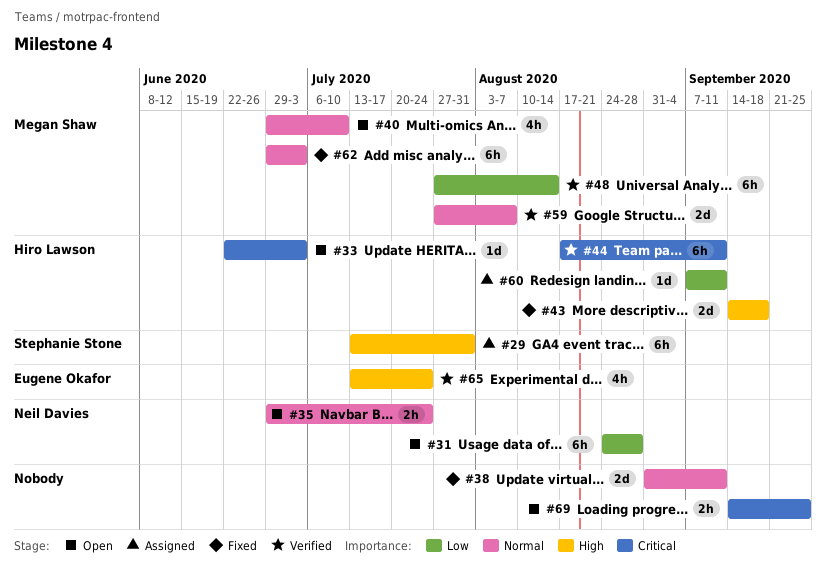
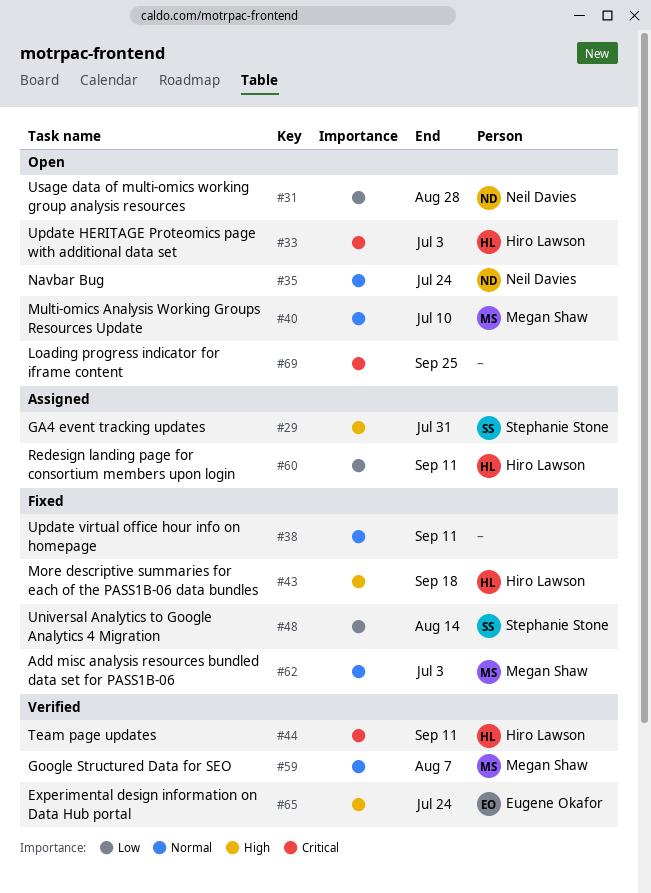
#48, status: Verified -> Fixed
#48, owner: Megan Shaw -> Stephanie Stone

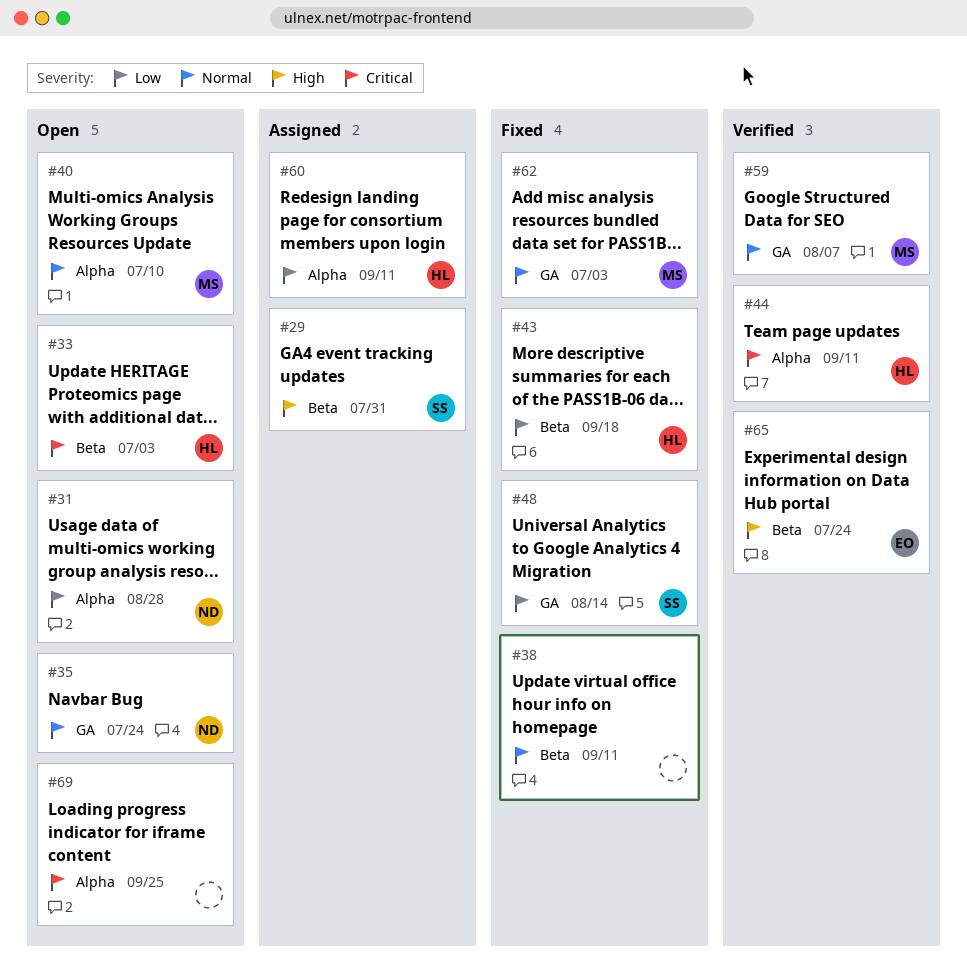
#43, priority: High -> Low

